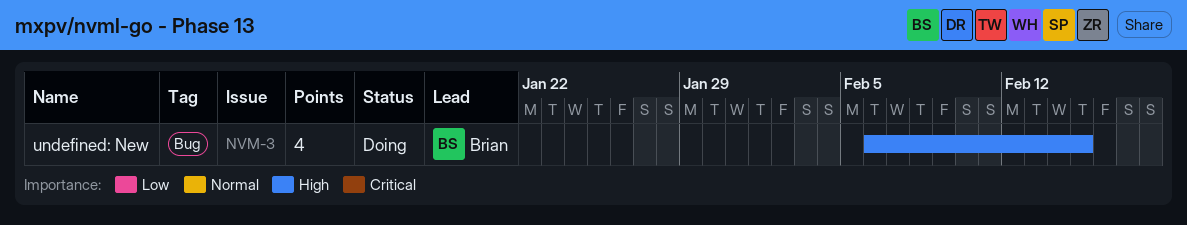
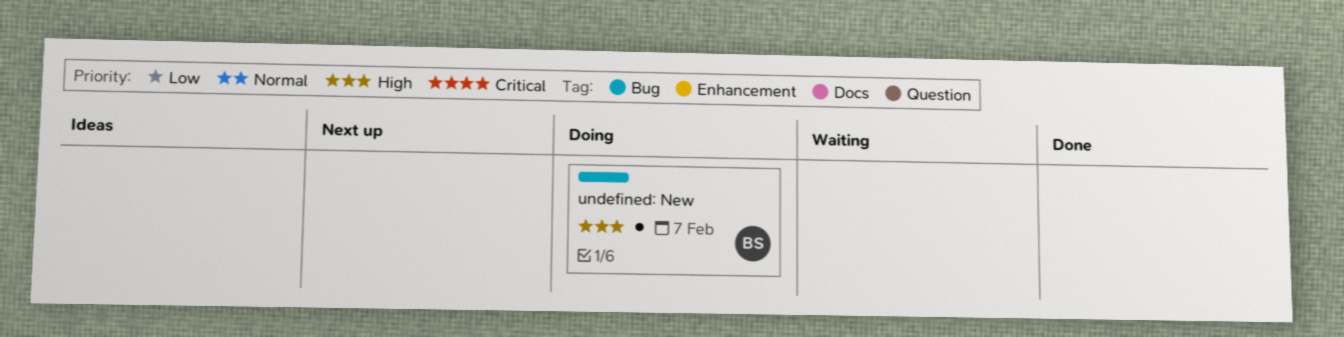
undefined: New, estimate: 4 -> 1
undefined: New, due: Feb 15 -> Feb 7

